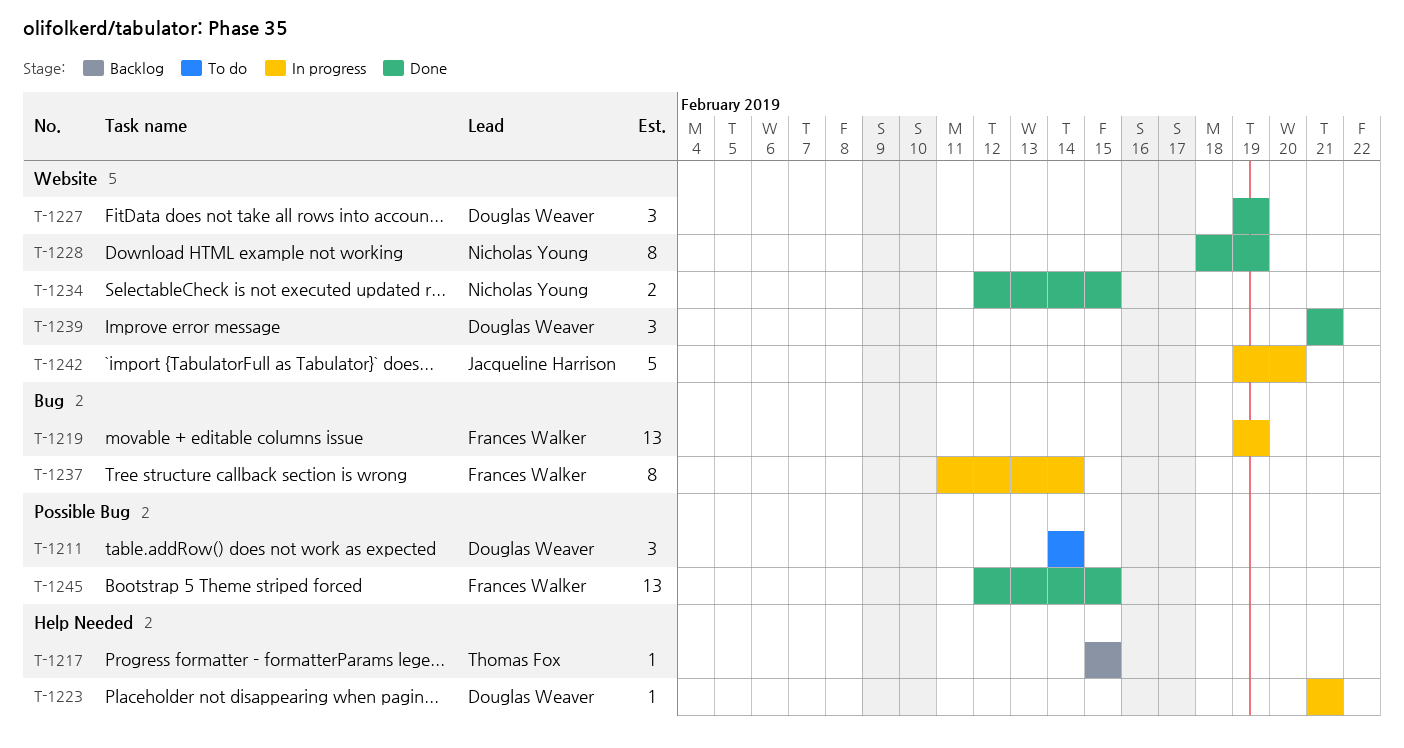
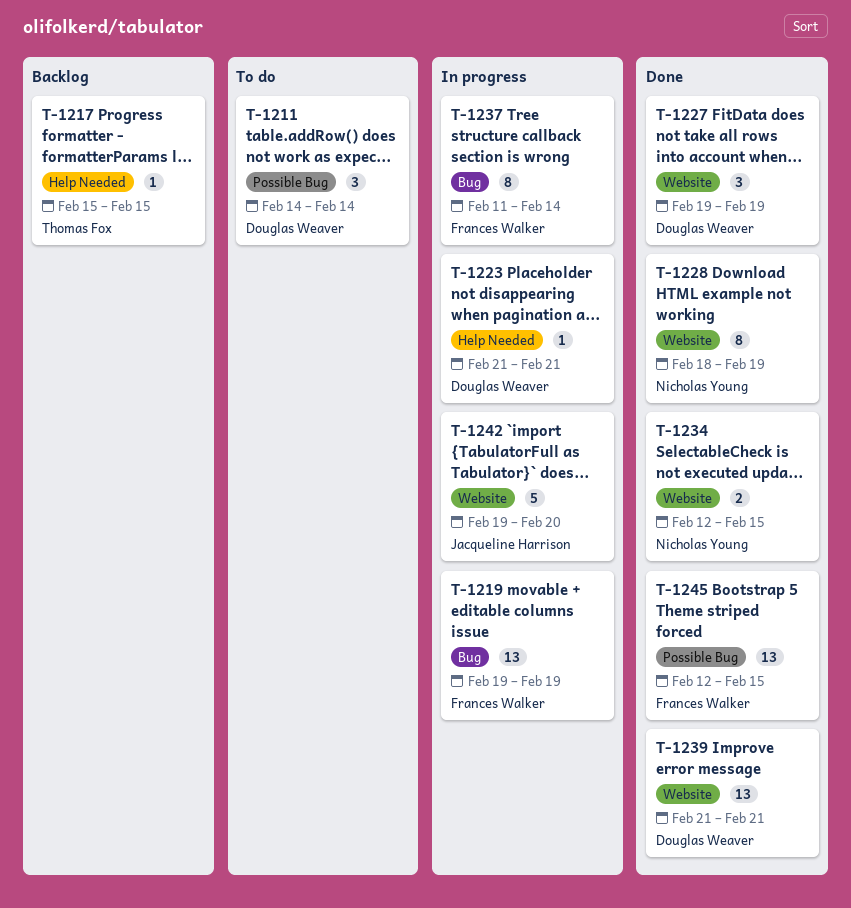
T-1239, estimate: 3 -> 13

